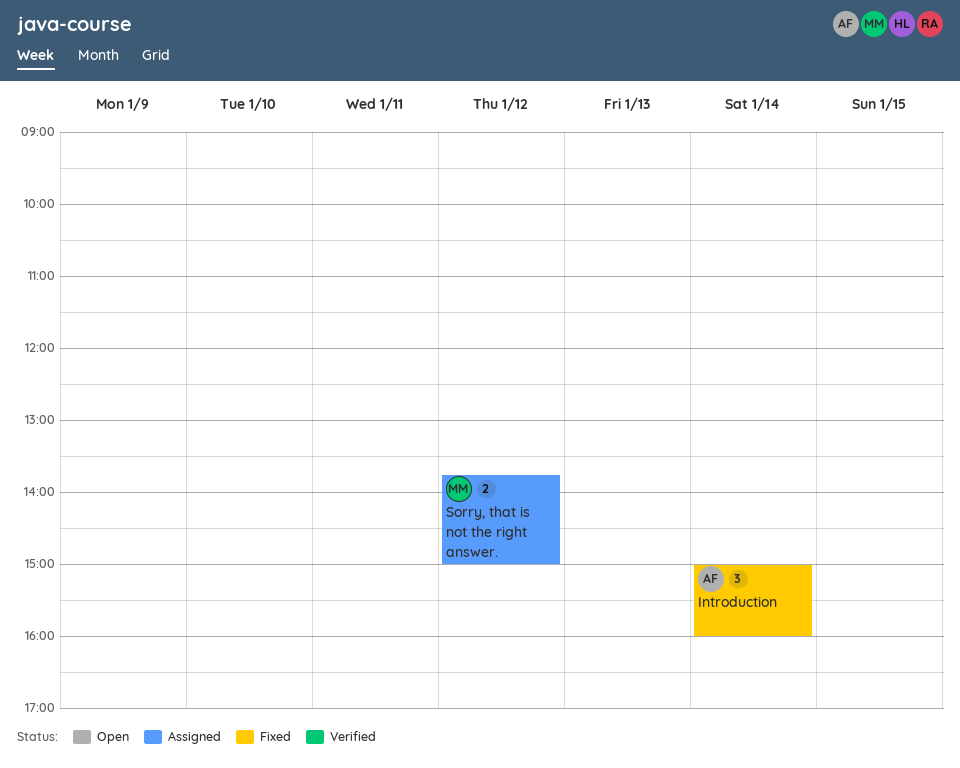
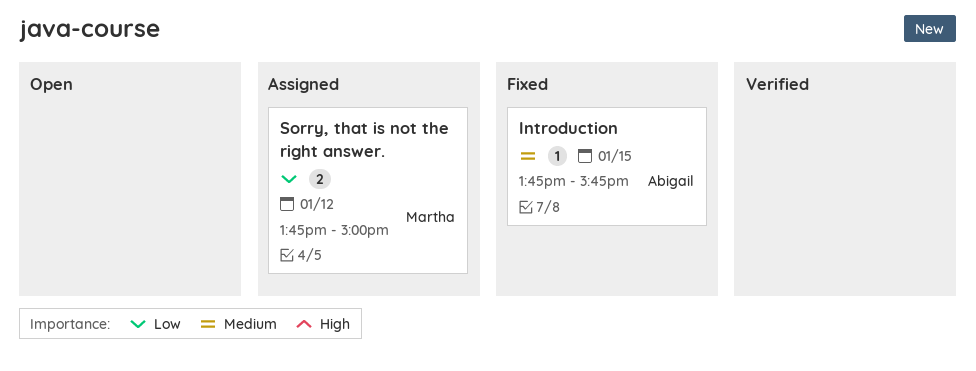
Introduction, estimate: 3 -> 1
Introduction, day: Jan 14 -> Jan 15
Introduction, begins: 15:00 -> 13:45
Introduction, ends: 16:00 -> 15:45

